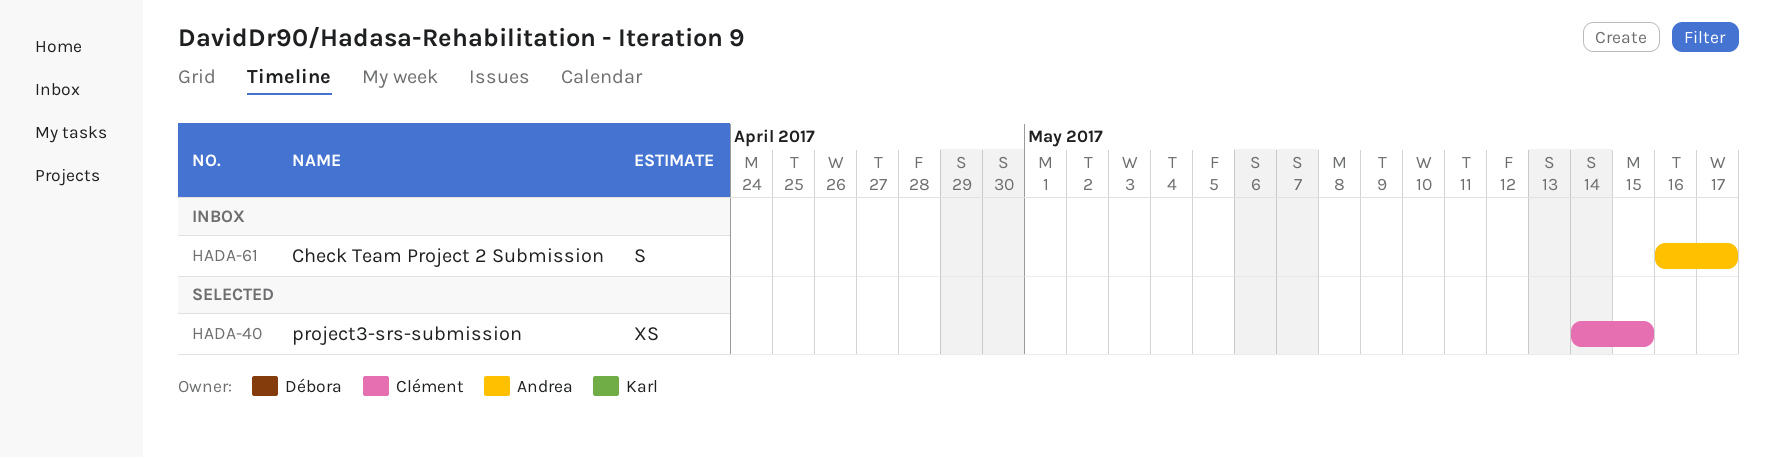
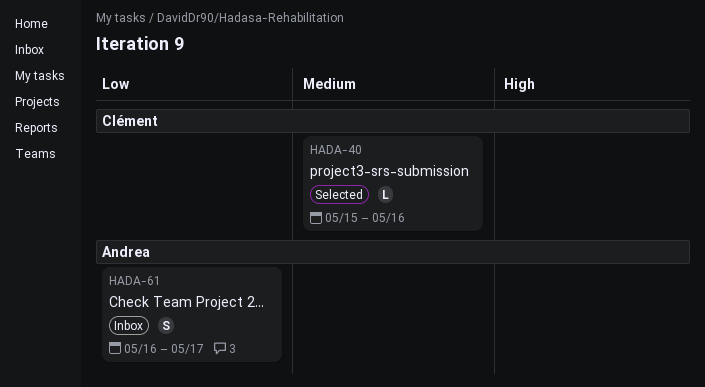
HADA-40, estimate: XS -> L
HADA-40, start: May 14 -> May 15
HADA-40, due: May 15 -> May 16

